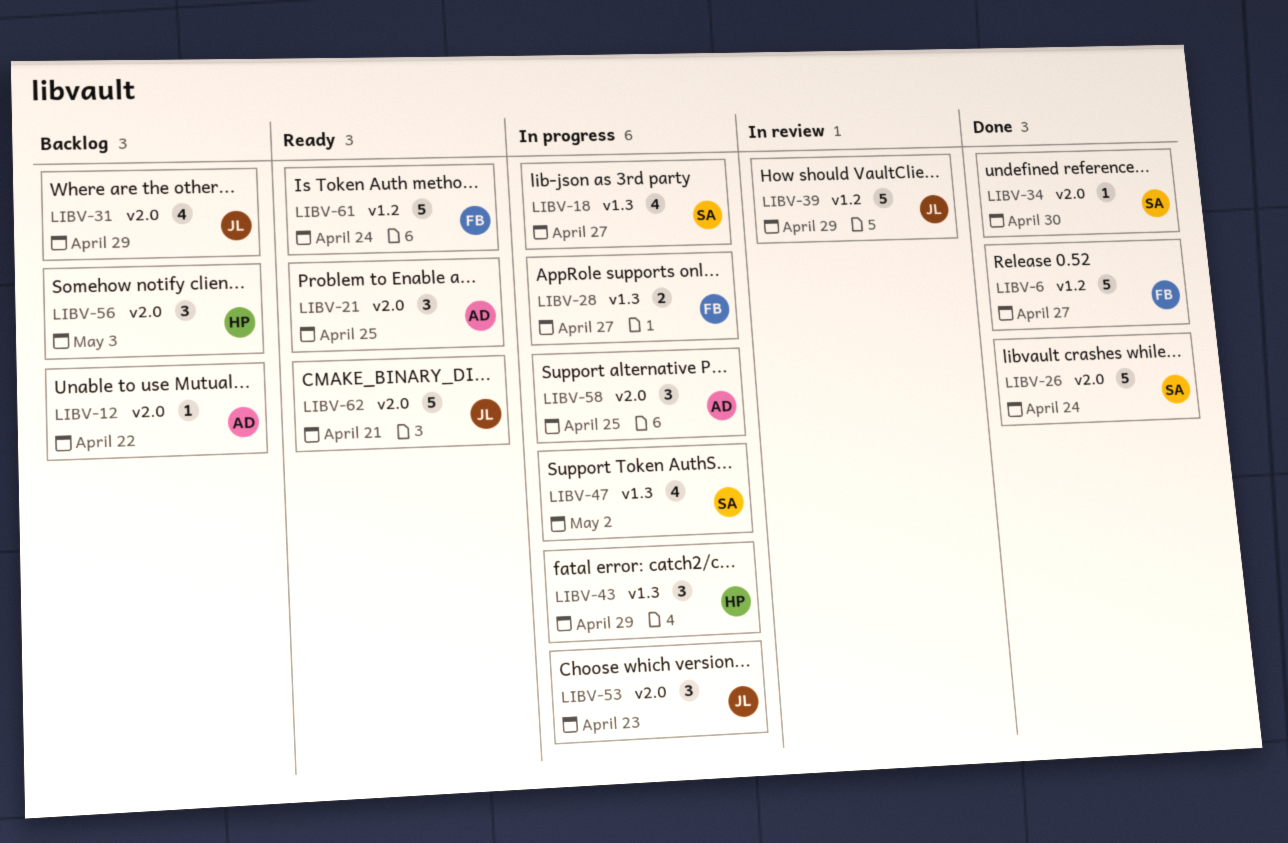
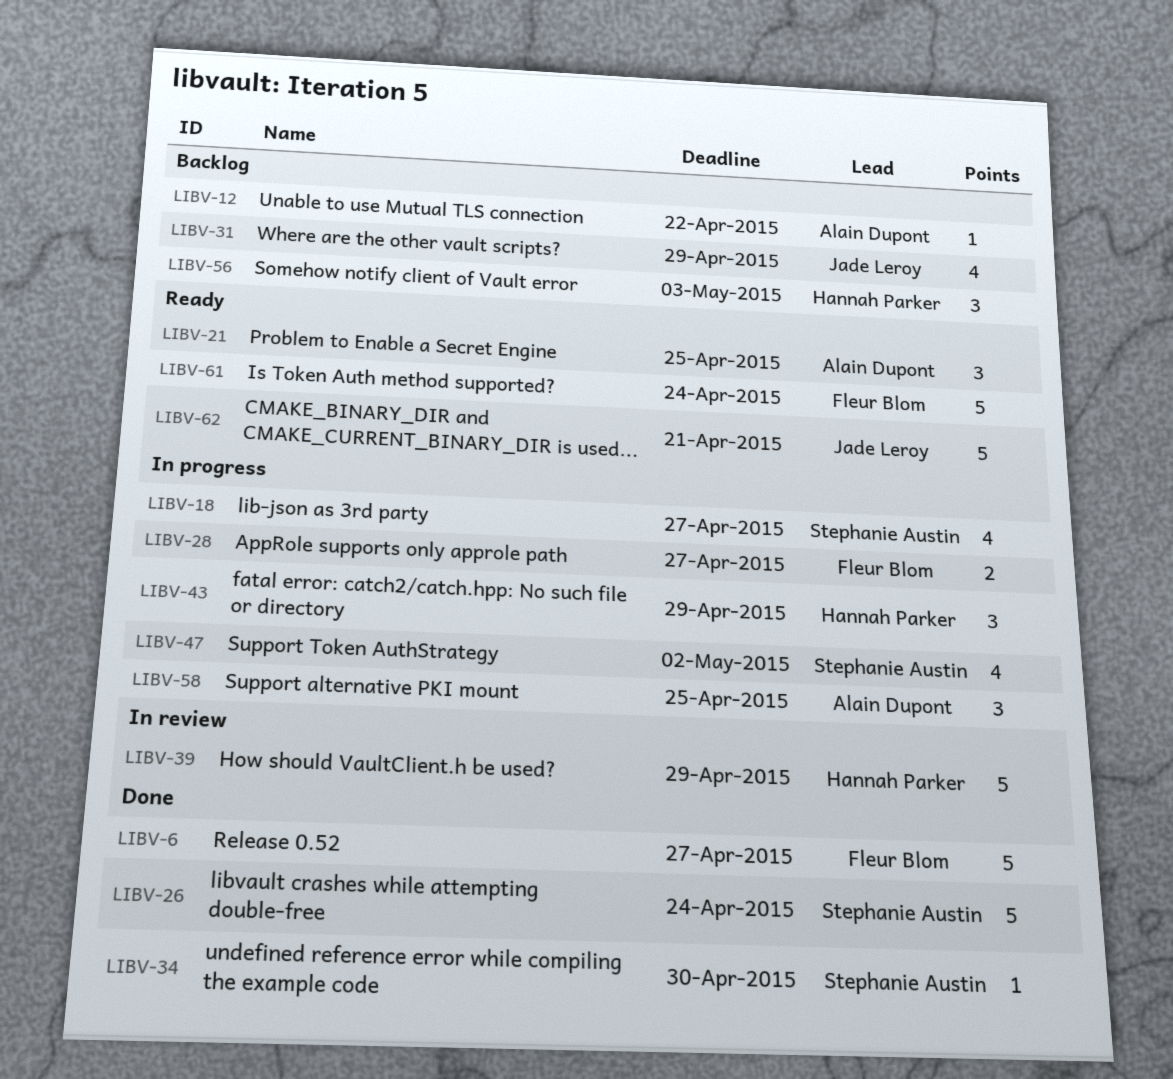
LIBV-39, owner: Jade Leroy -> Hannah Parker
LIBV-53: present -> none

